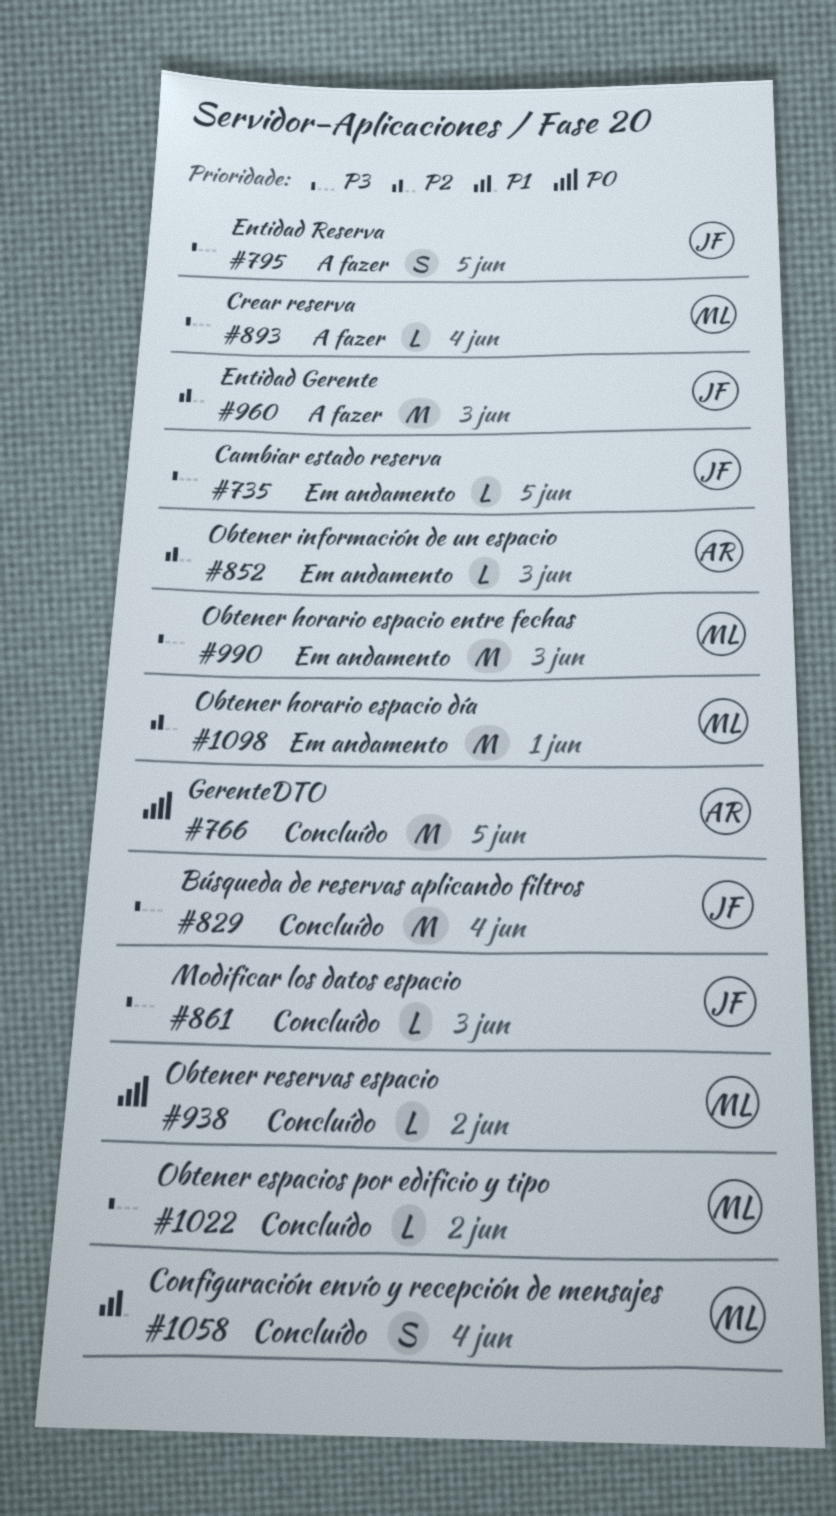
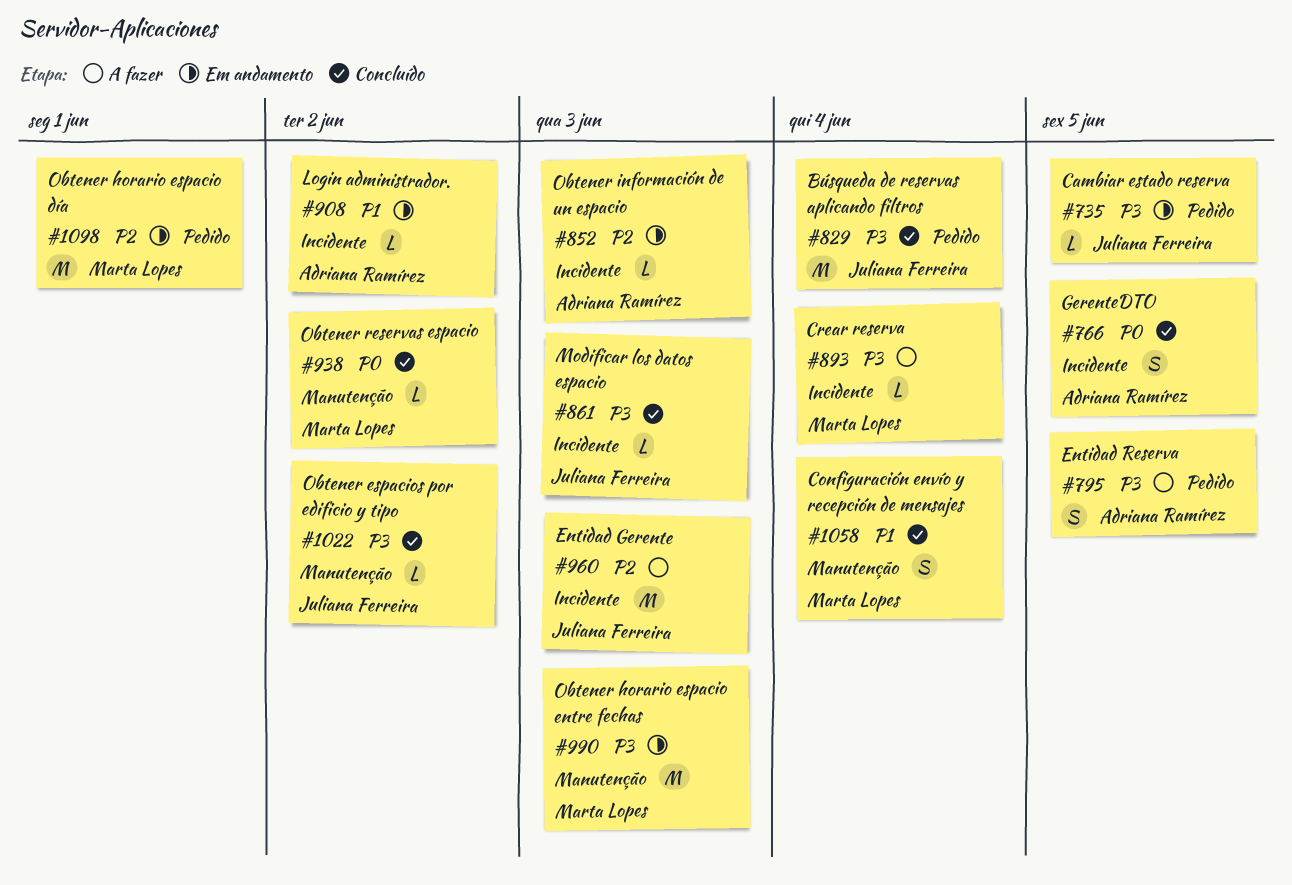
#766, estimate: M -> S
#795, owner: Juliana Ferreira -> Adriana Ramírez
#908: none -> present
#1022, owner: Marta Lopes -> Juliana Ferreira

